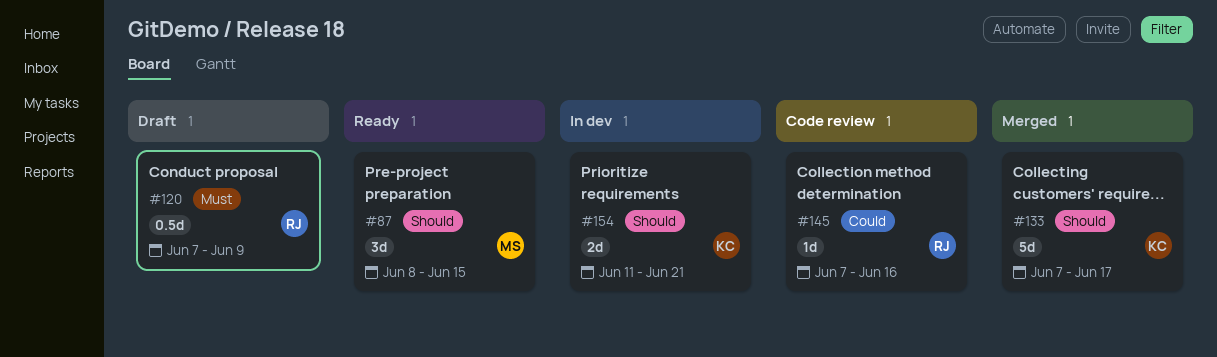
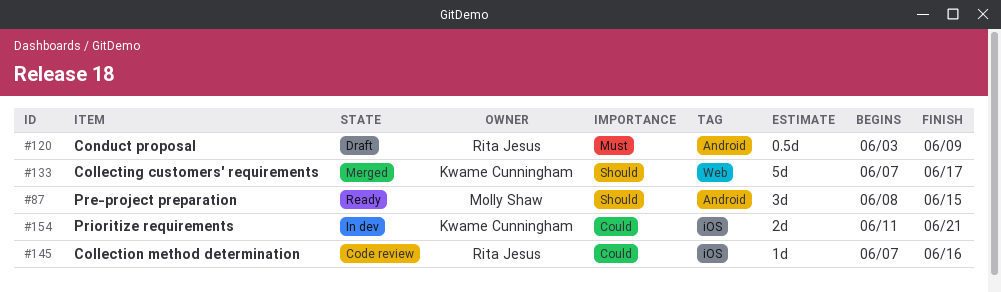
#120, start: Jun 7 -> Jun 3
#154, priority: Should -> Could

